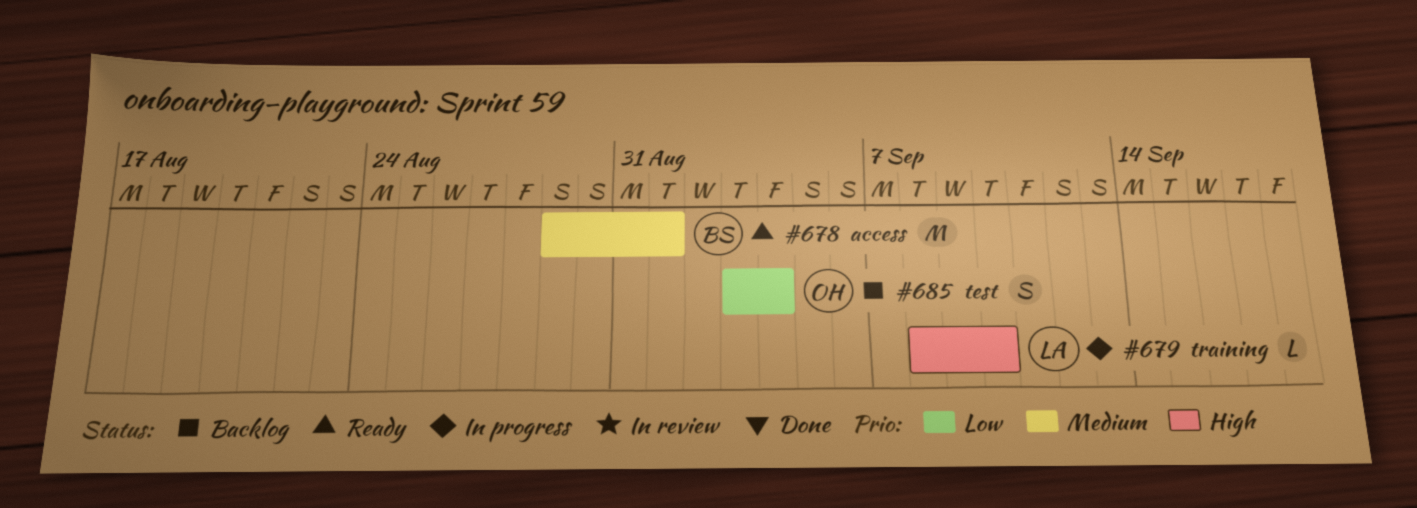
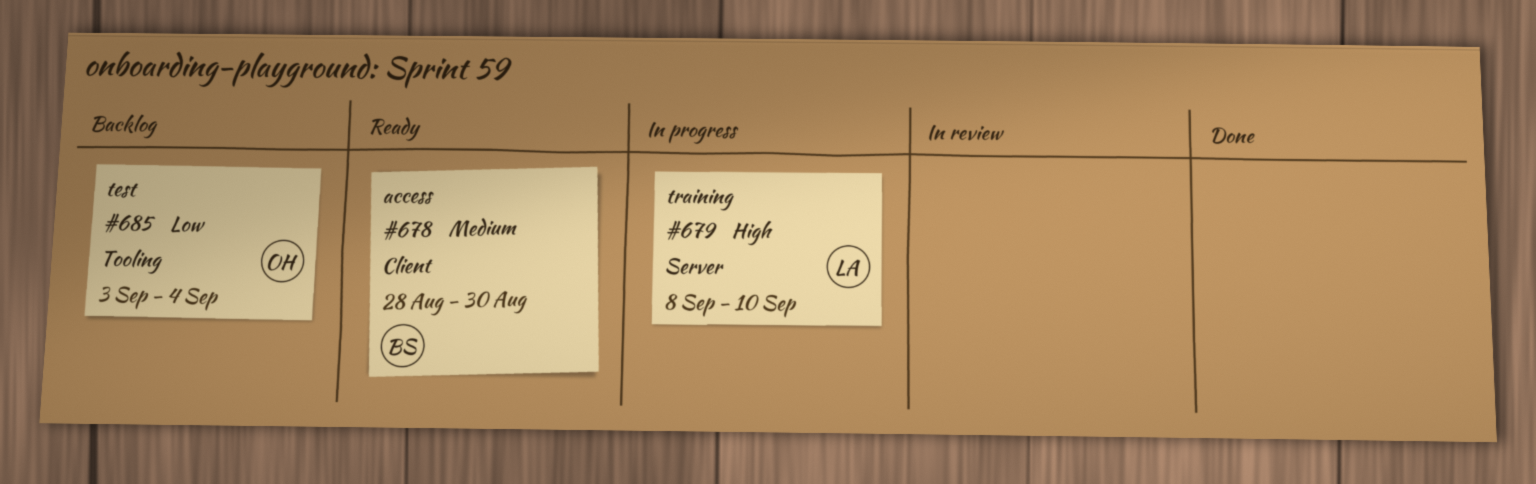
#678, start: Aug 29 -> Aug 28
#678, due: Sep 1 -> Aug 30

